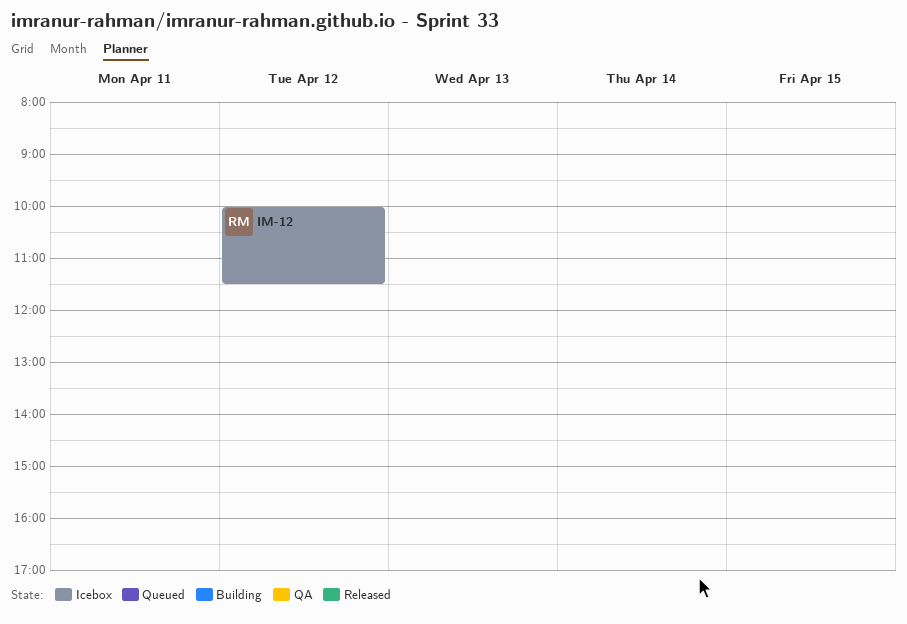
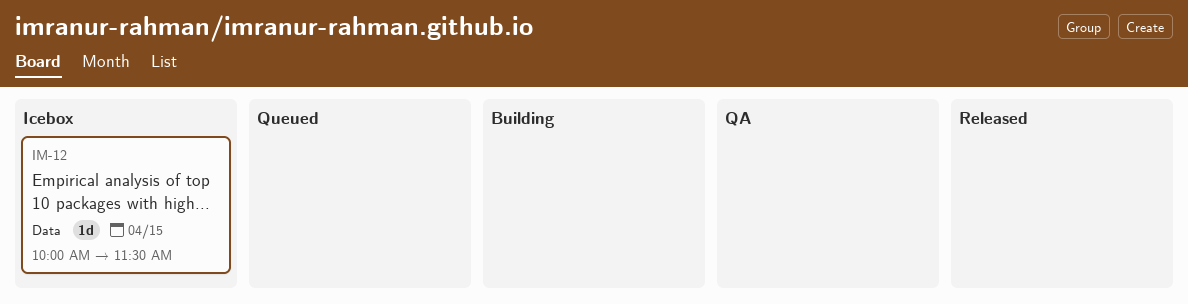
IM-12, day: Apr 12 -> Apr 15

